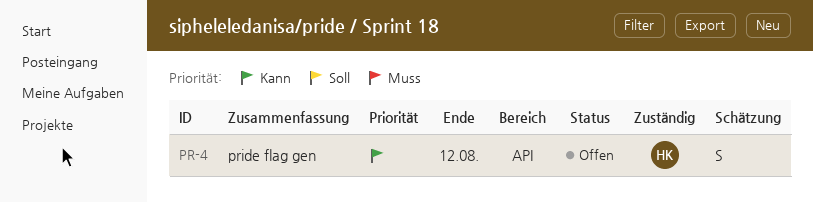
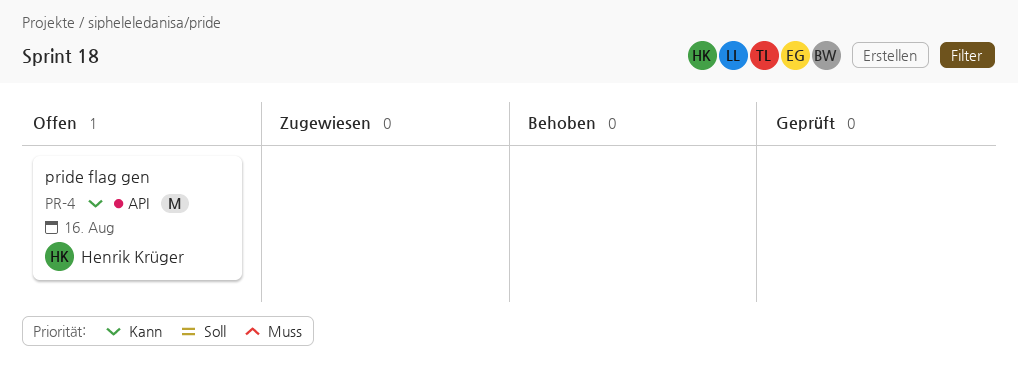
PR-4, estimate: S -> M
PR-4, due: Aug 12 -> Aug 16

